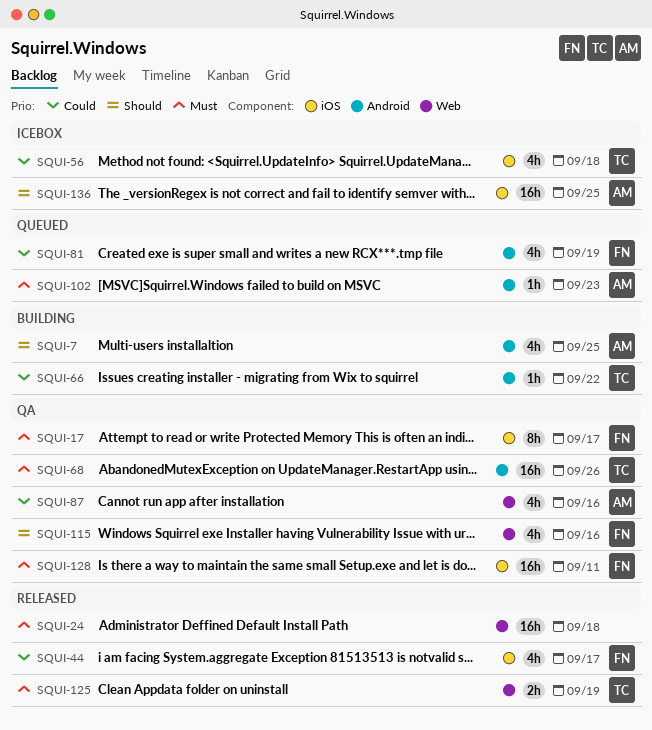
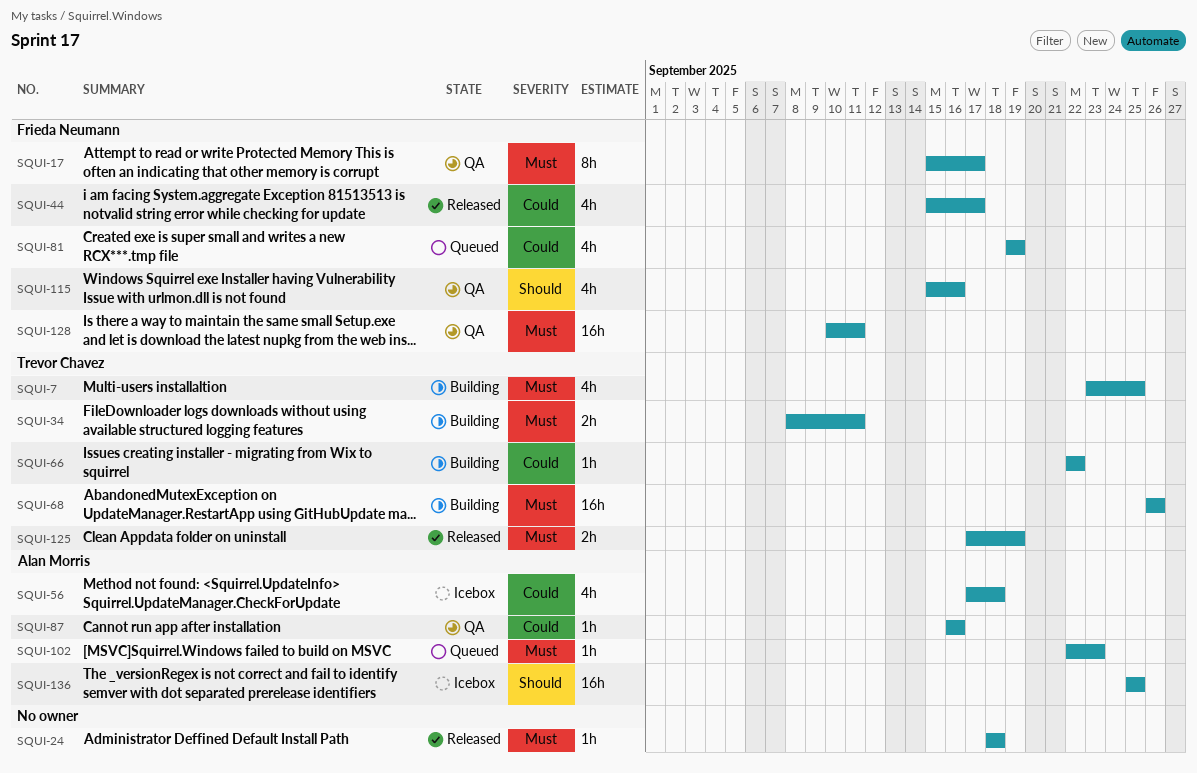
SQUI-7, owner: Alan Morris -> Trevor Chavez
SQUI-7, priority: Should -> Must
SQUI-24, estimate: 16h -> 1h
SQUI-34: none -> present
SQUI-56, owner: Trevor Chavez -> Alan Morris
SQUI-68, status: QA -> Building
SQUI-87, estimate: 4h -> 1h

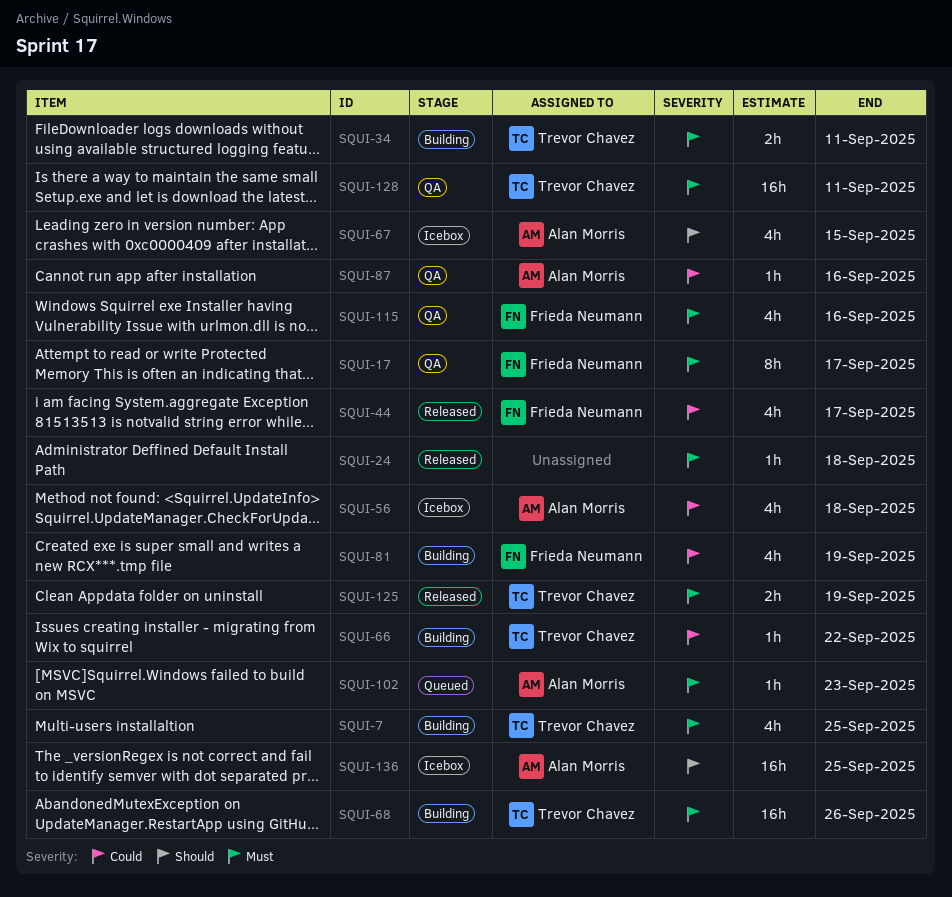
SQUI-67: none -> present
SQUI-81, status: Queued -> Building
SQUI-115, priority: Should -> Must
SQUI-128, owner: Frieda Neumann -> Trevor Chavez

